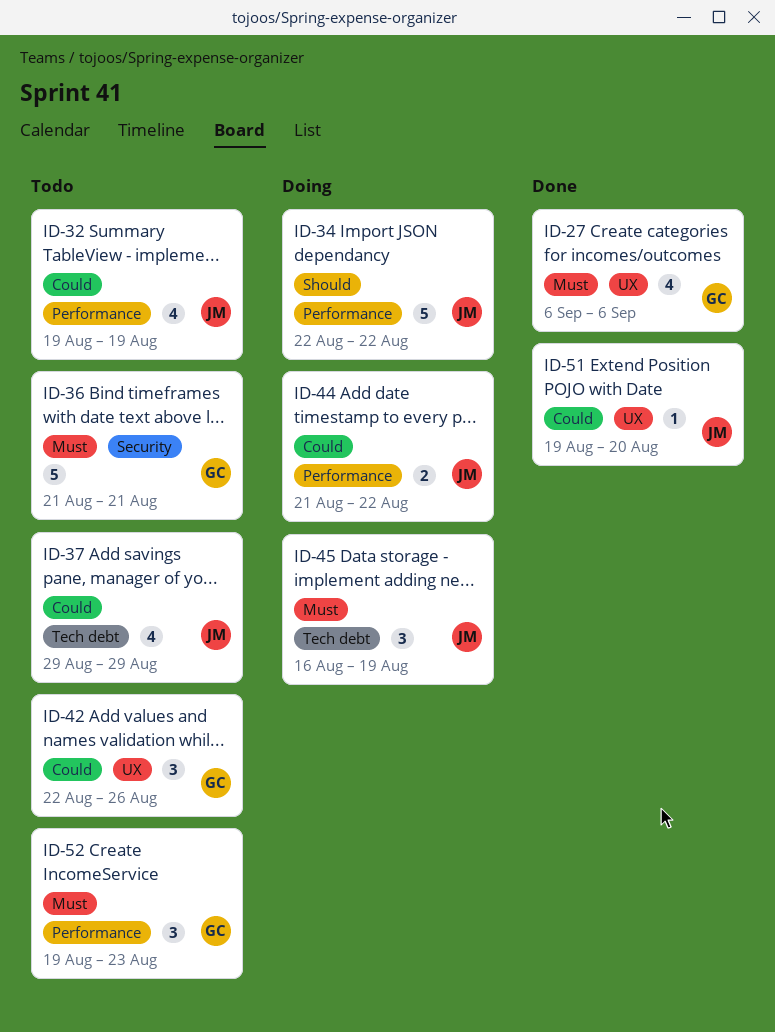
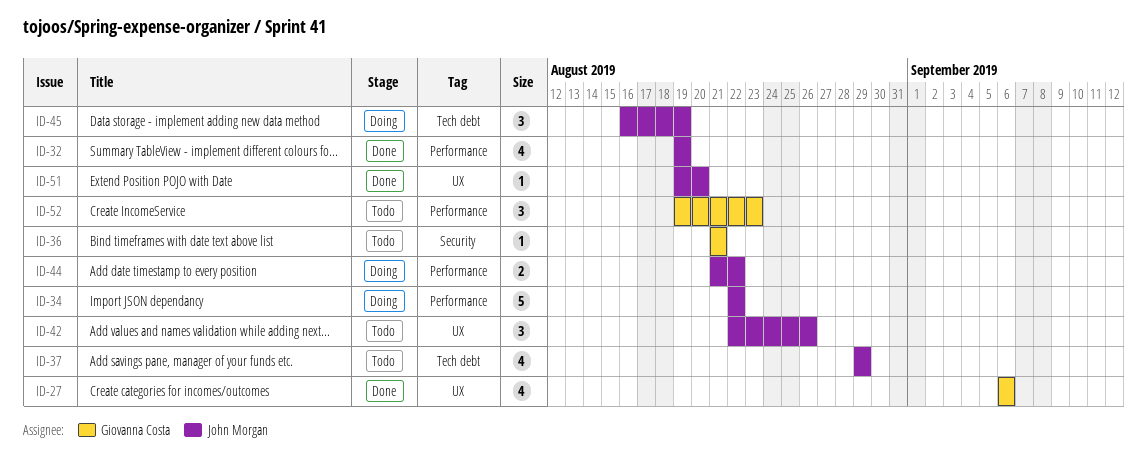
ID-32, status: Todo -> Done
ID-36, estimate: 5 -> 1
ID-42, owner: Giovanna Costa -> John Morgan

